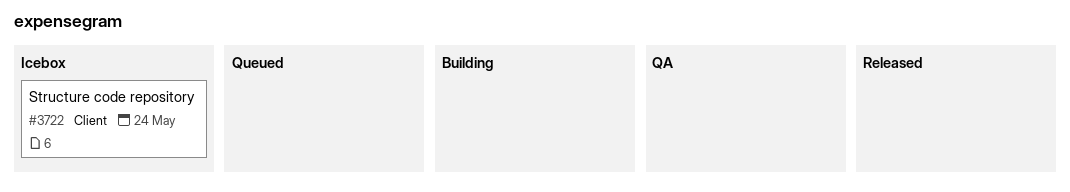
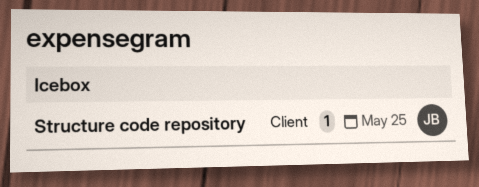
Structure code repository, due: May 24 -> May 25

